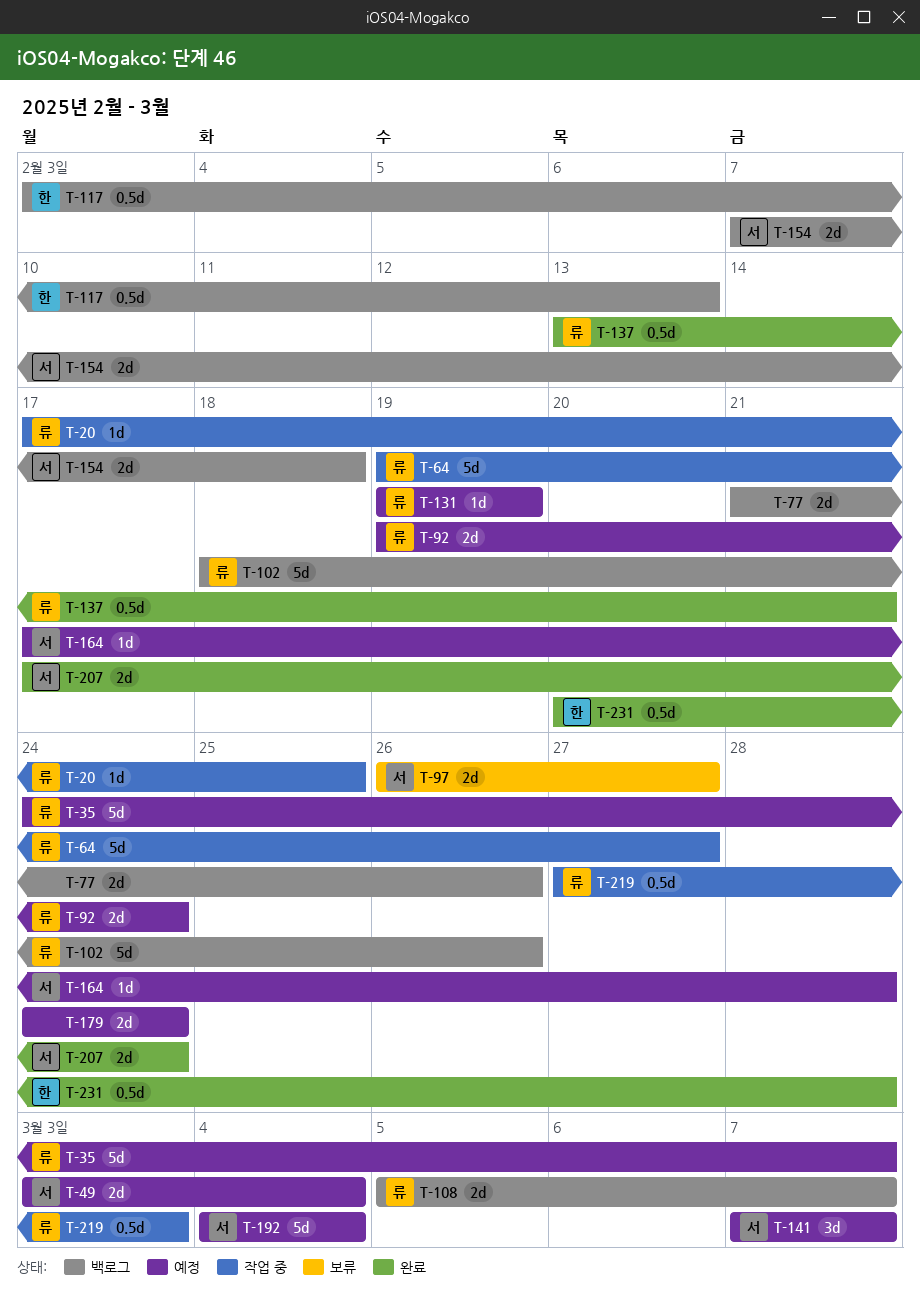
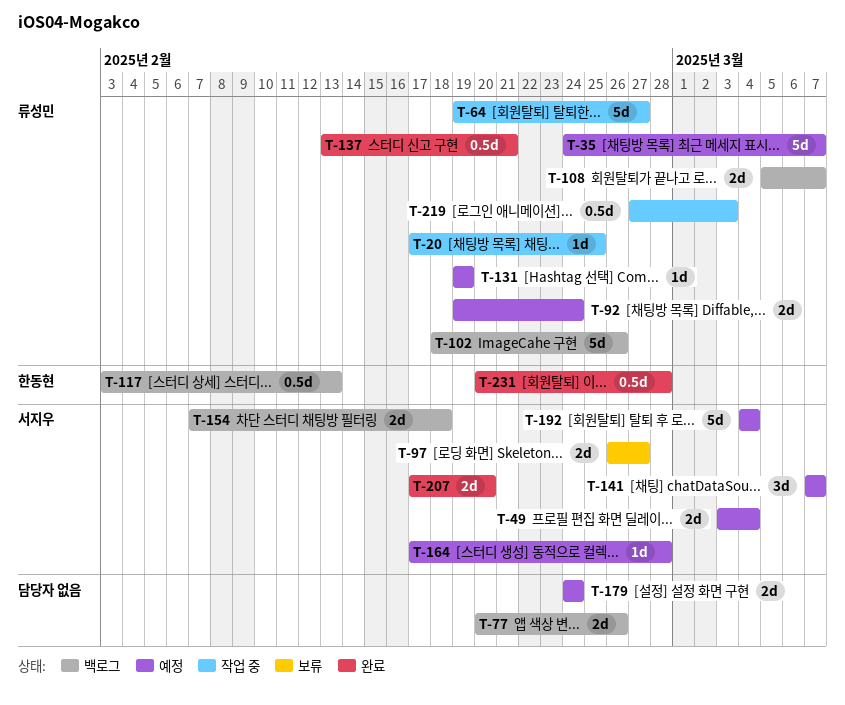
T-77, start: Feb 21 -> Feb 20
T-207, due: Feb 24 -> Feb 20

